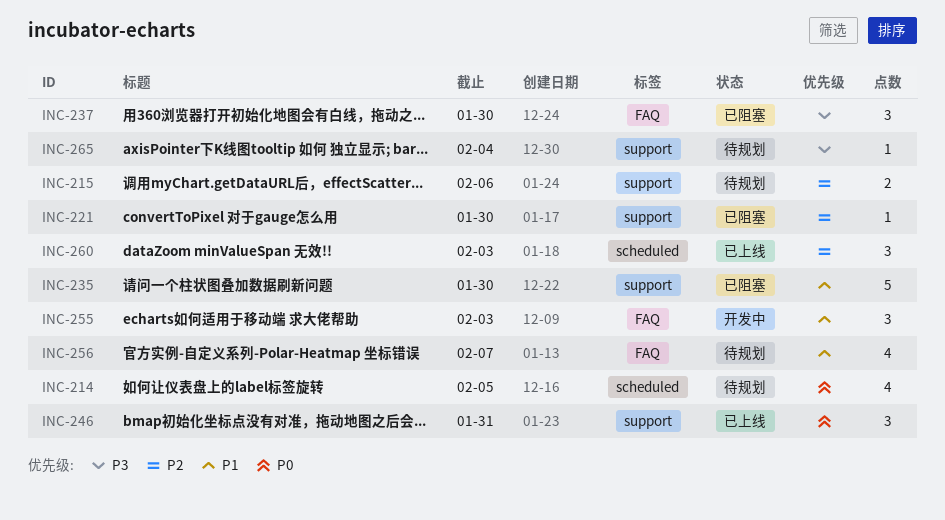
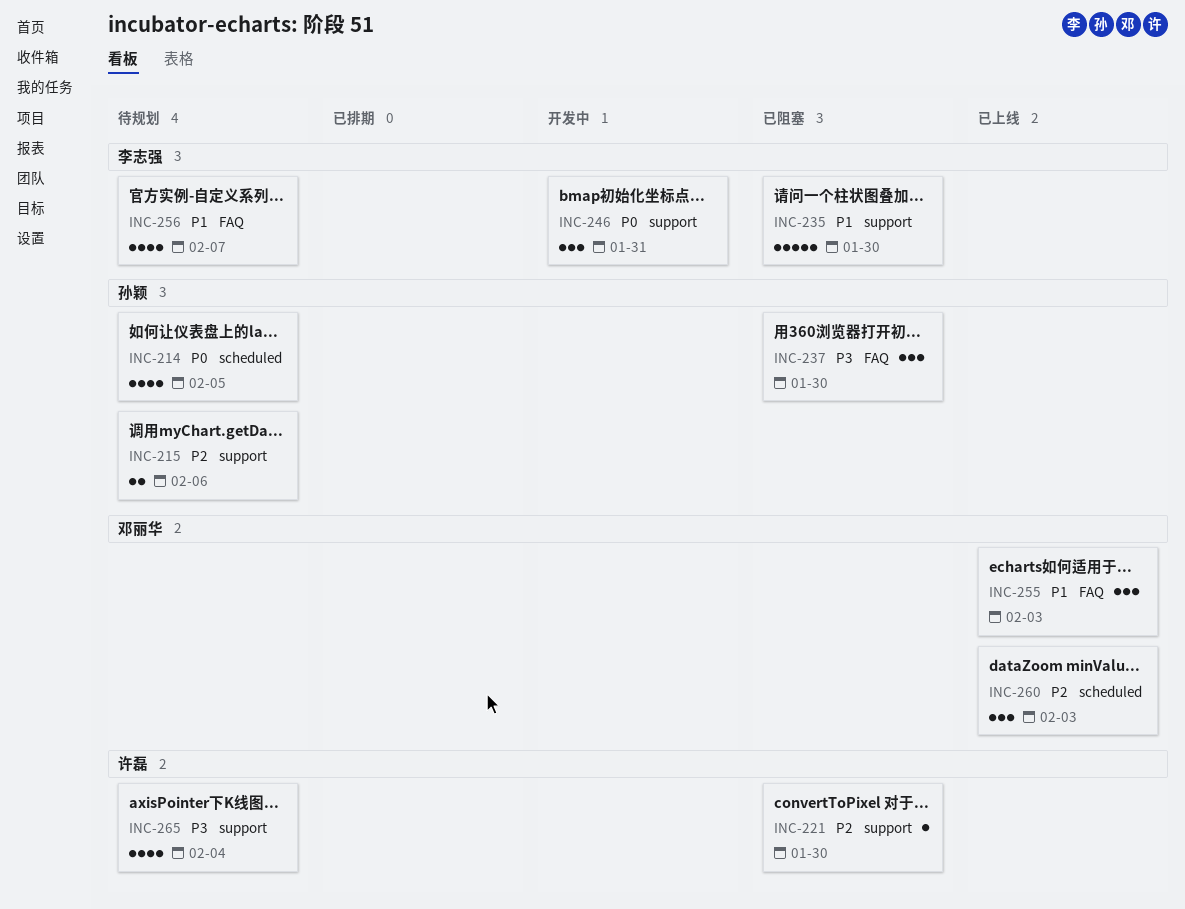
INC-246, status: 已上线 -> 开发中
INC-255, status: 开发中 -> 已上线
INC-265, estimate: 1 -> 4

